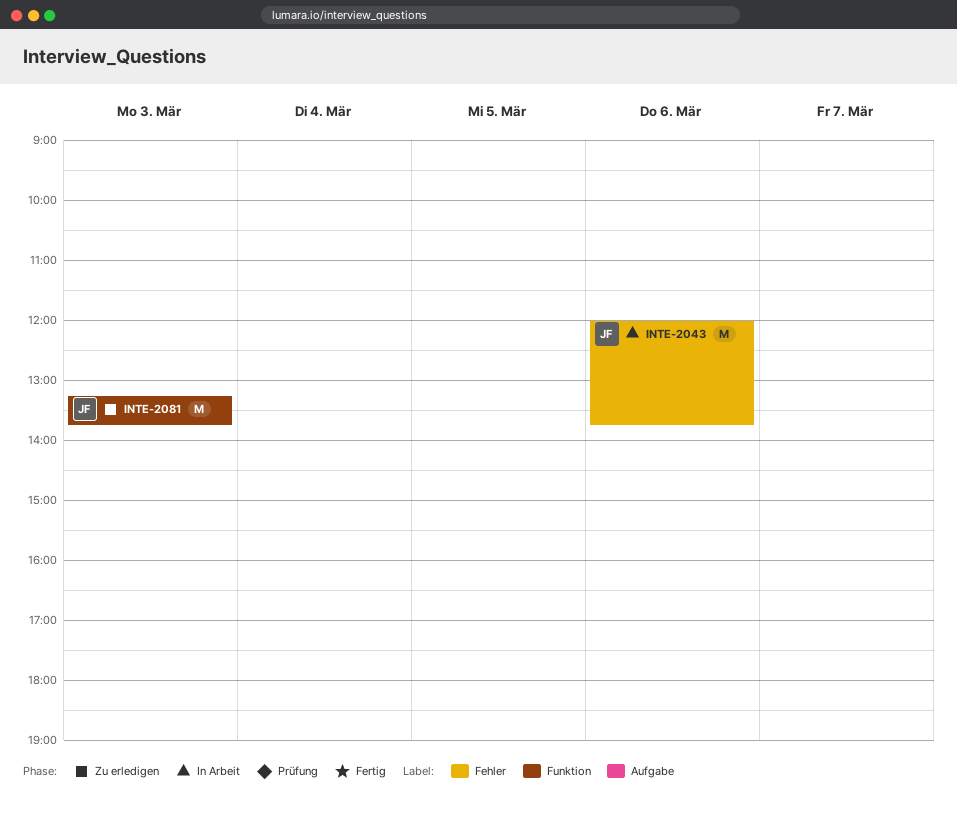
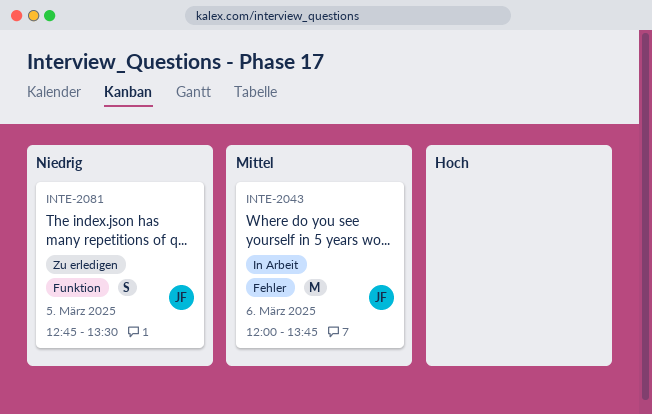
INTE-2081, estimate: M -> S
INTE-2081, day: Mar 3 -> Mar 5
INTE-2081, begins: 13:15 -> 12:45
INTE-2081, ends: 13:45 -> 13:30

